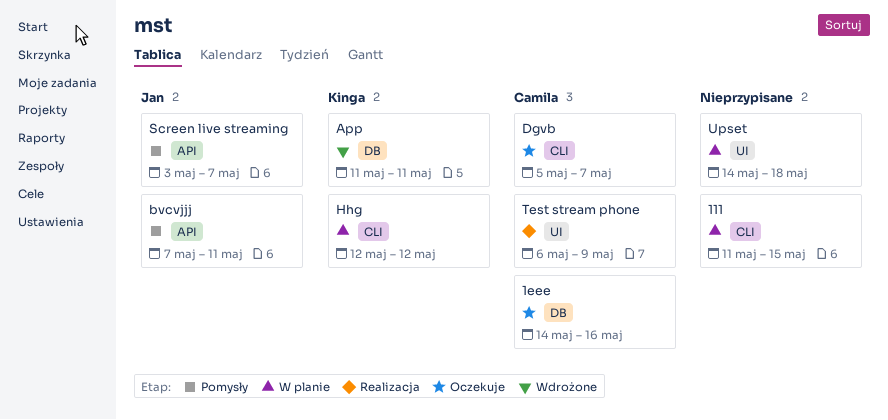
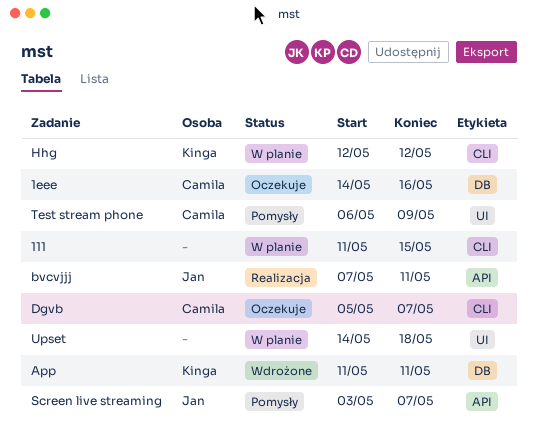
bvcvjjj, status: Pomysły -> Realizacja
Test stream phone, status: Realizacja -> Pomysły

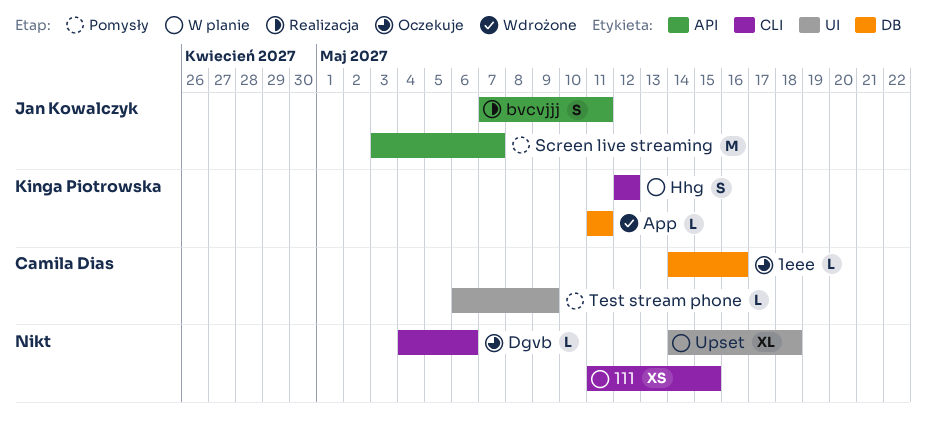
Dgvb, owner: Camila Dias -> none
Dgvb, start: May 5 -> May 4
Dgvb, due: May 7 -> May 6

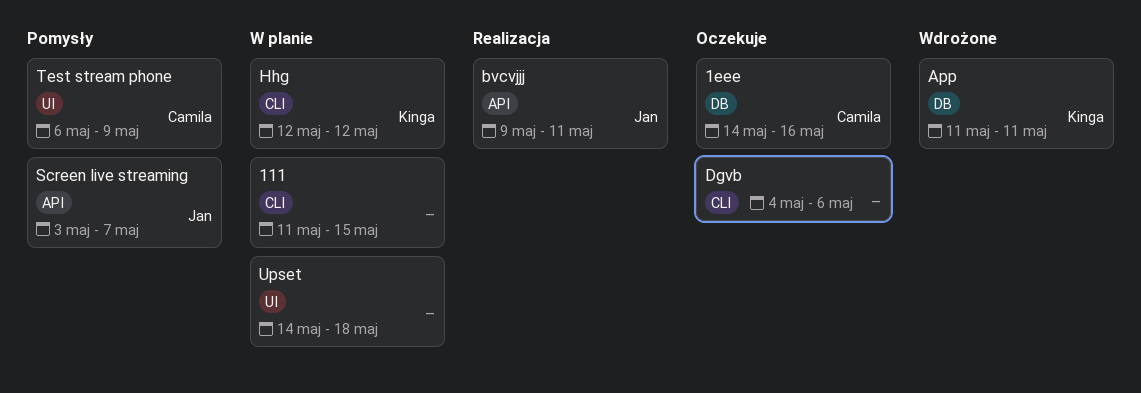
bvcvjjj, start: May 7 -> May 9

